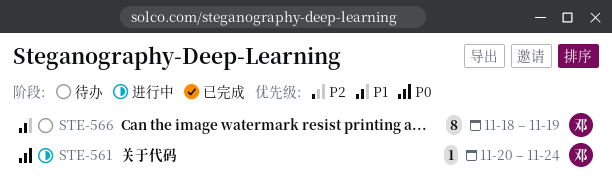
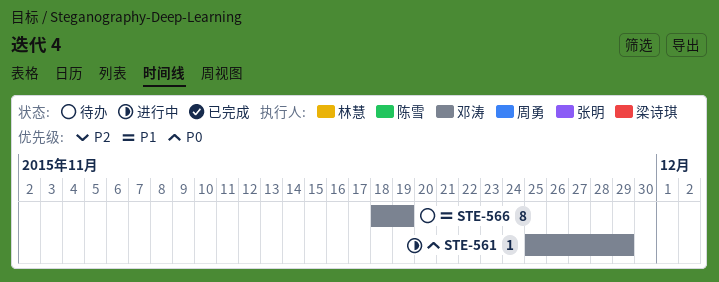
STE-561, start: Nov 20 -> Nov 25
STE-561, due: Nov 24 -> Nov 29

